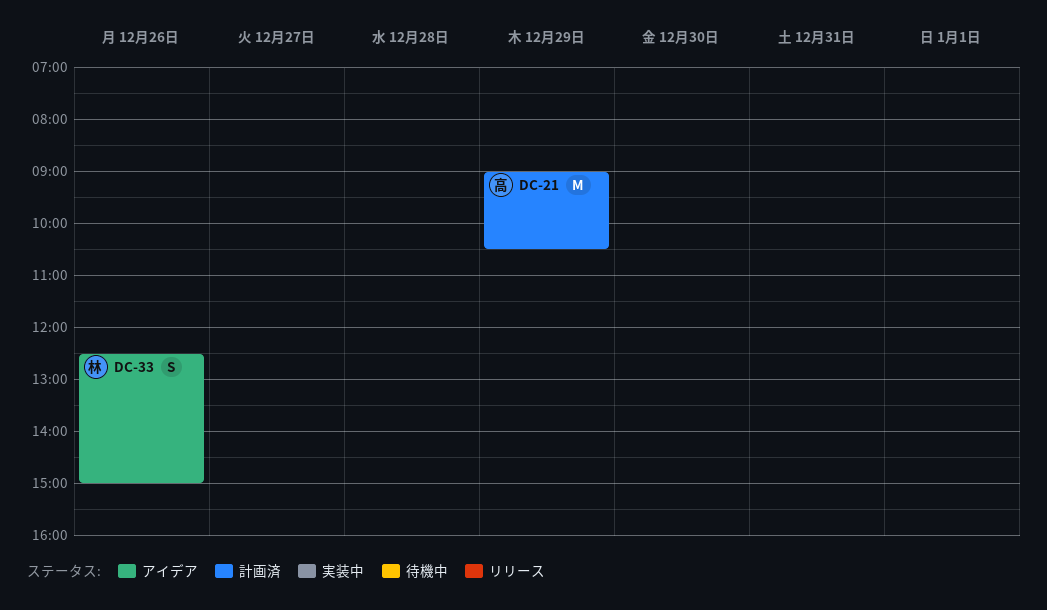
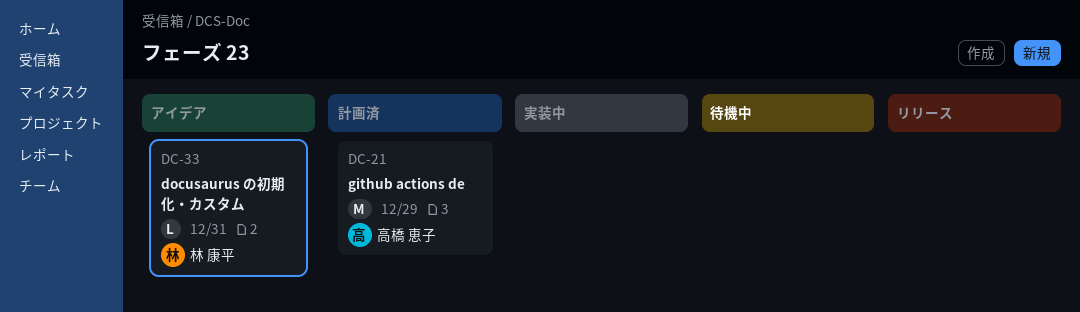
DC-33, estimate: S -> L
DC-33, day: Dec 26 -> Dec 31

